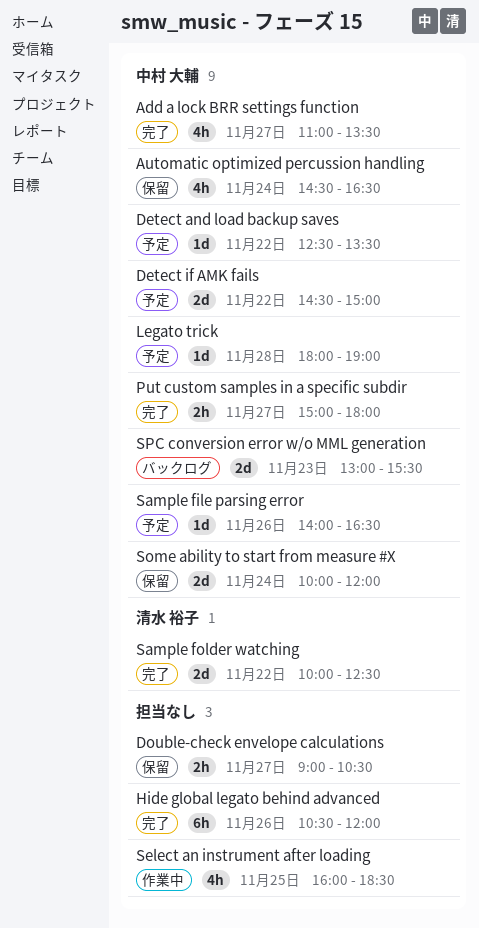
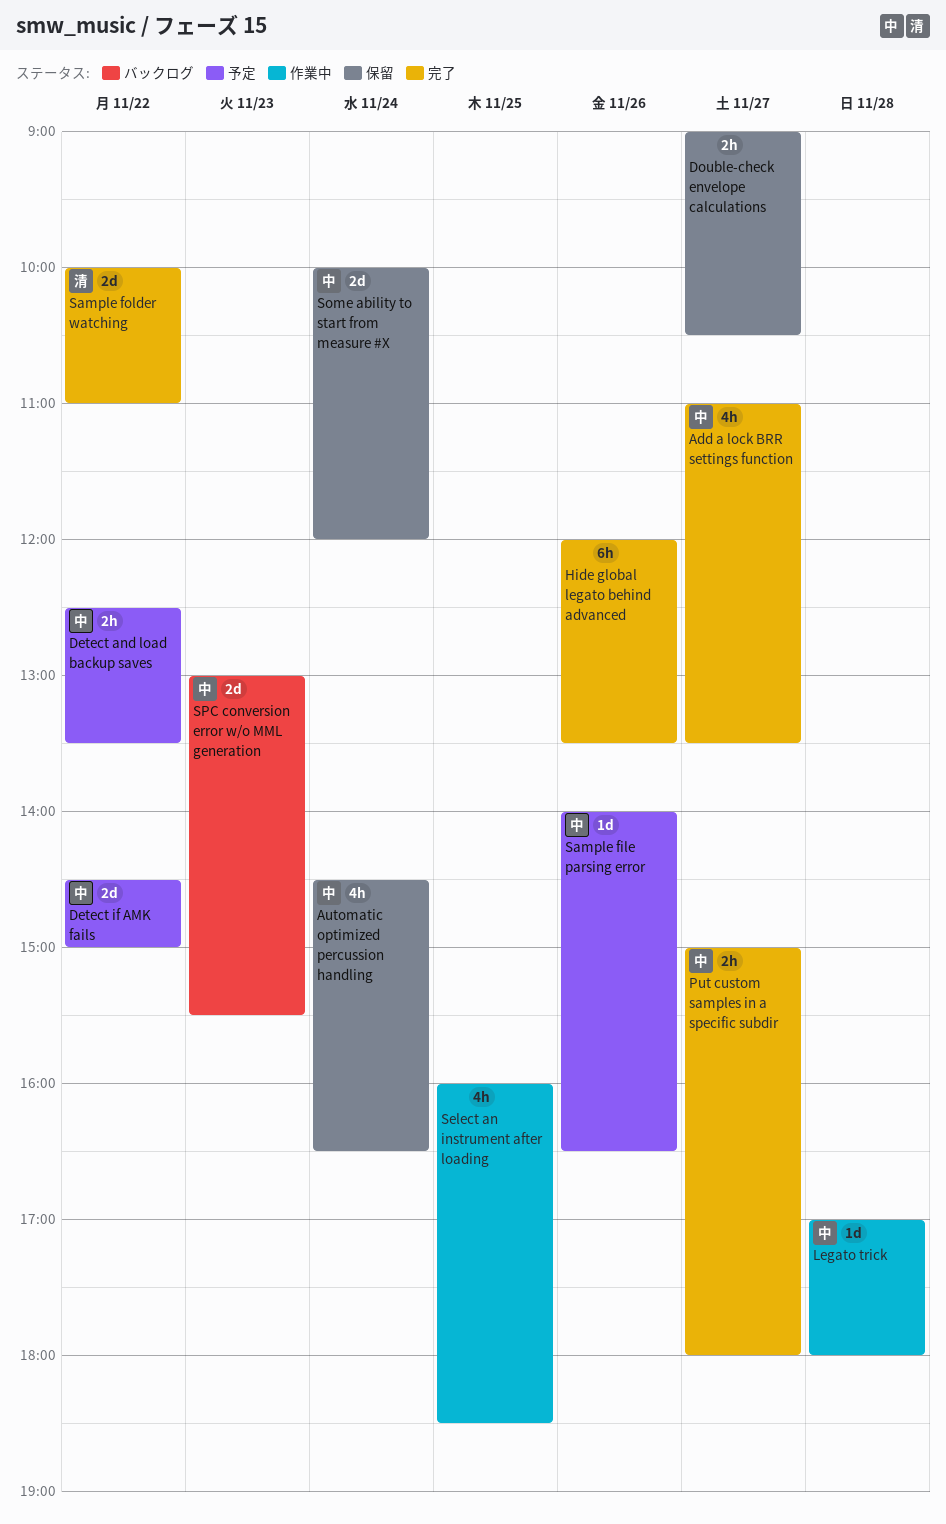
Detect and load backup saves, estimate: 1d -> 2h
Hide global legato behind advanced, begins: 10:30 -> 12:00
Hide global legato behind advanced, ends: 12:00 -> 13:30
Legato trick, status: 予定 -> 作業中
Legato trick, begins: 18:00 -> 17:00
Legato trick, ends: 19:00 -> 18:00
Sample folder watching, ends: 12:30 -> 11:00

